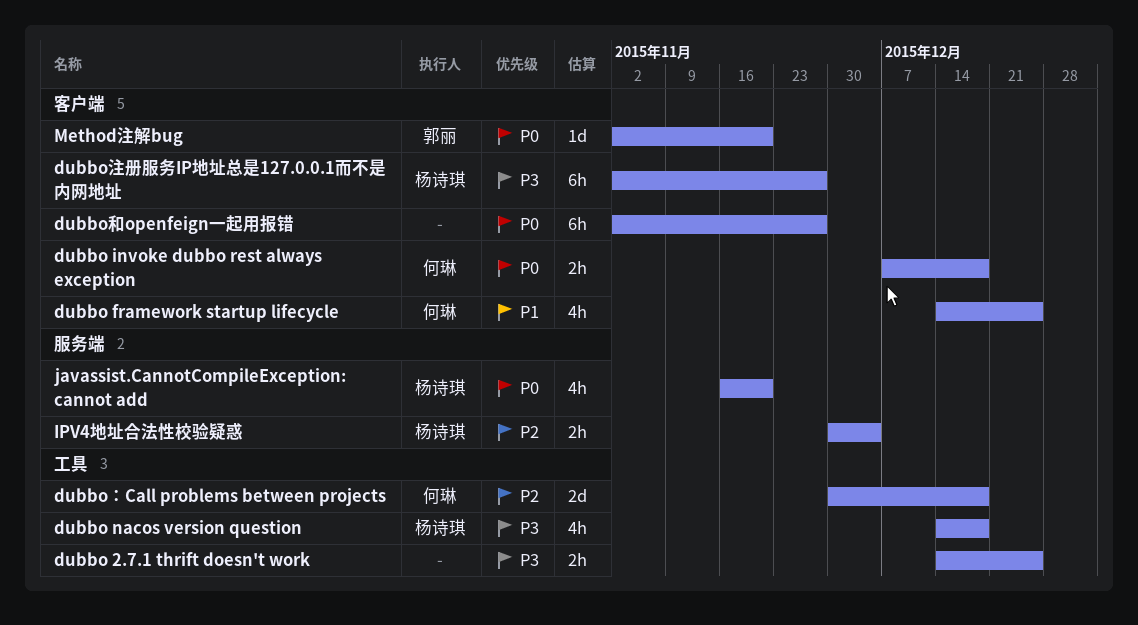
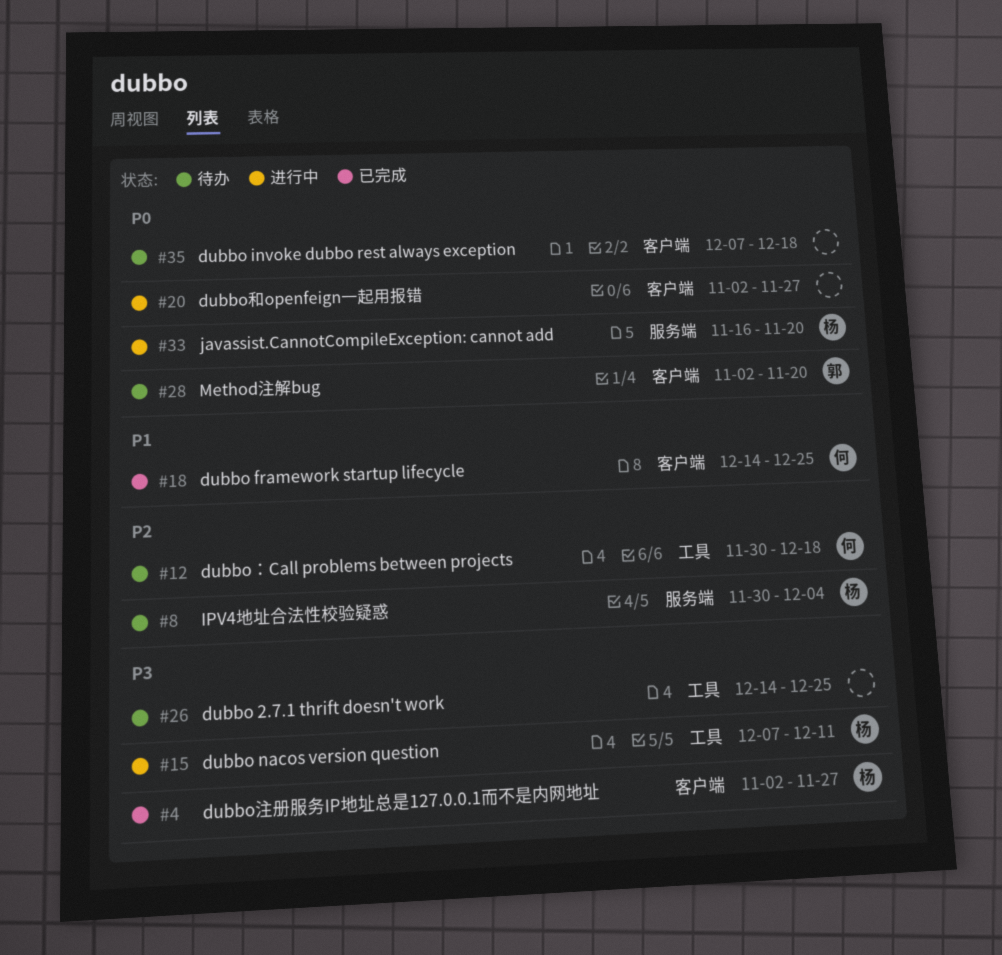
dubbo invoke dubbo rest always exception, owner: 何琳 -> none
dubbo nacos version question, start: Dec 14 -> Dec 7
dubbo nacos version question, due: Dec 18 -> Dec 11

